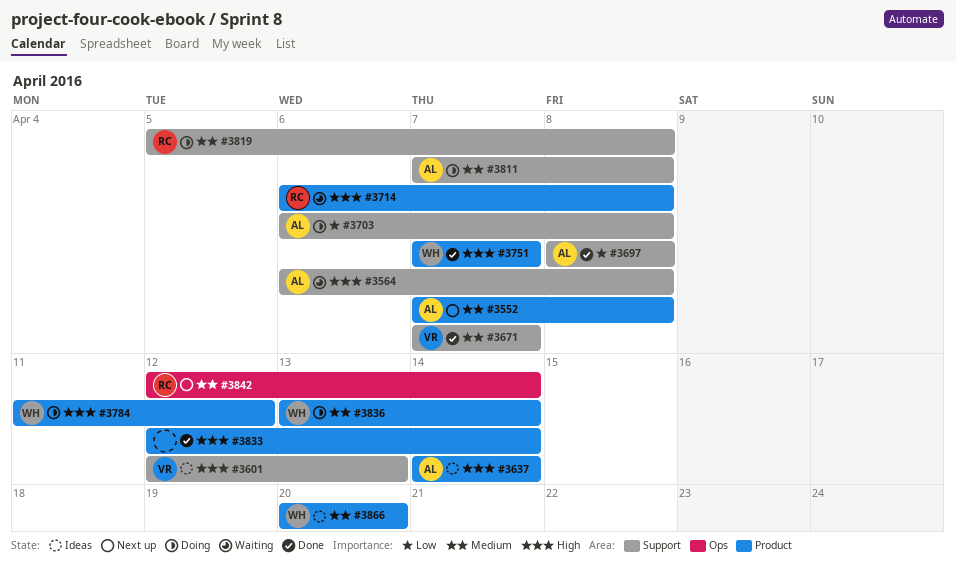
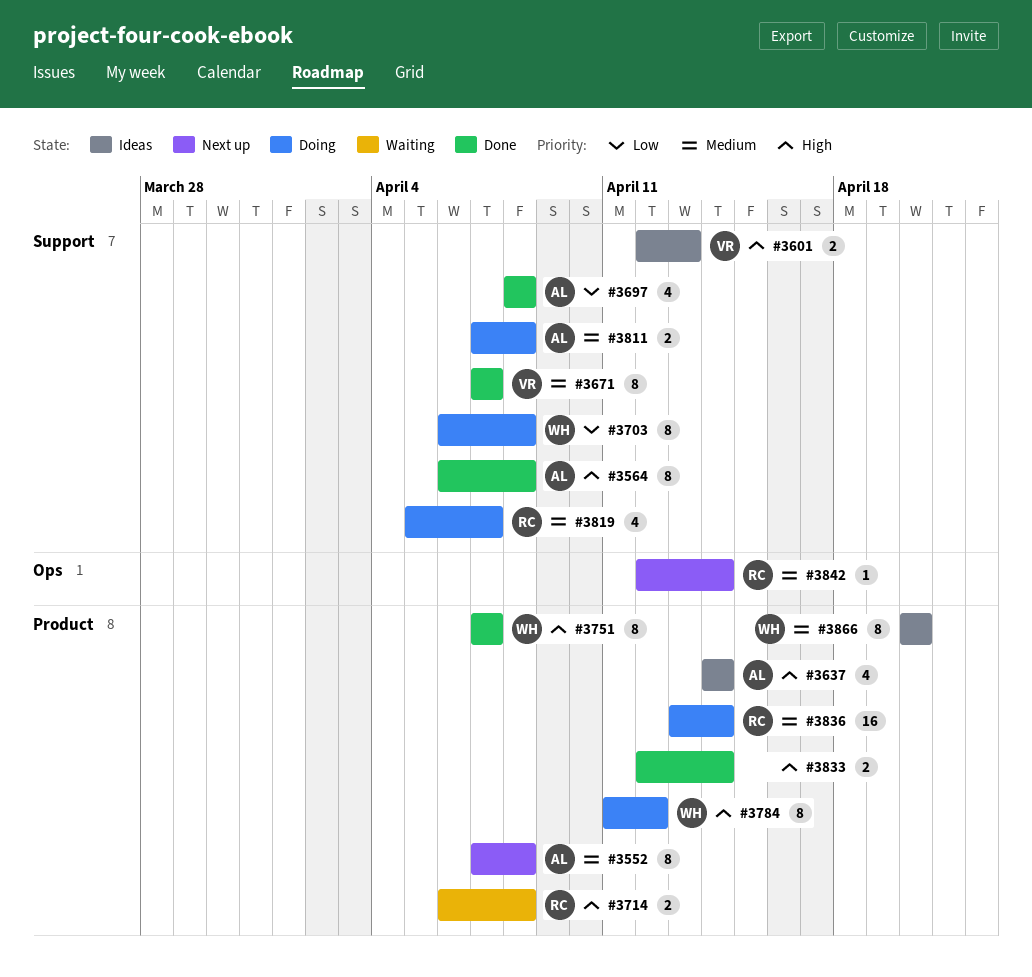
#3564, status: Waiting -> Done
#3703, owner: AL -> WH
#3819, due: Apr 8 -> Apr 7
#3836, owner: WH -> RC

